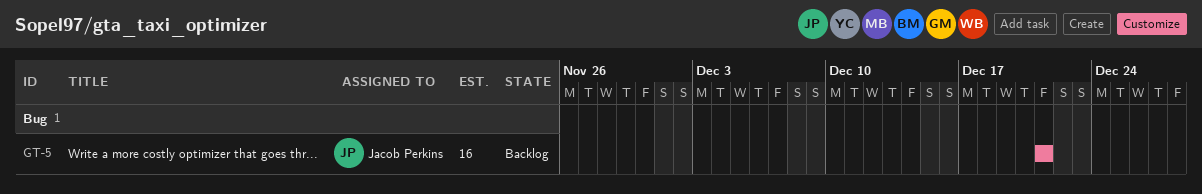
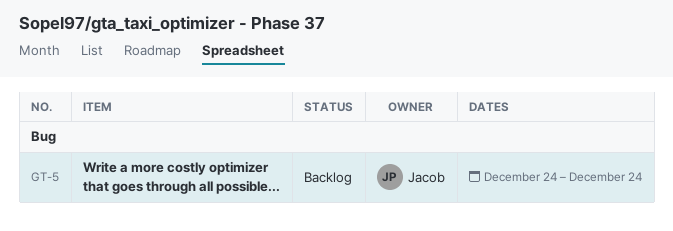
GT-5, start: Dec 21 -> Dec 24
GT-5, due: Dec 21 -> Dec 24

